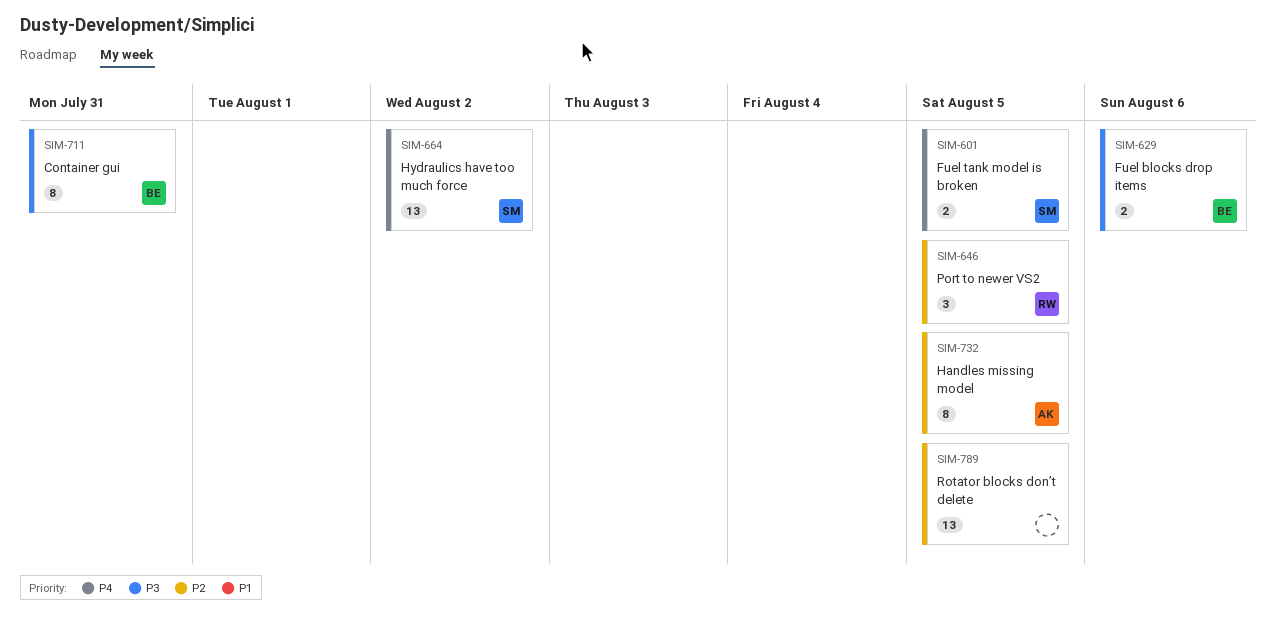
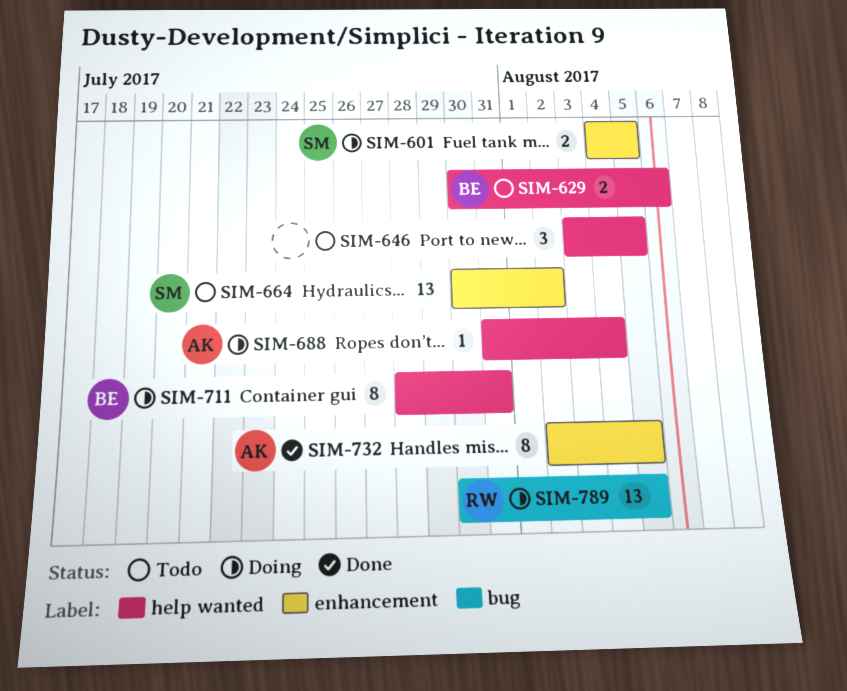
SIM-646, owner: RW -> none
SIM-688: none -> present
SIM-789, owner: none -> RW

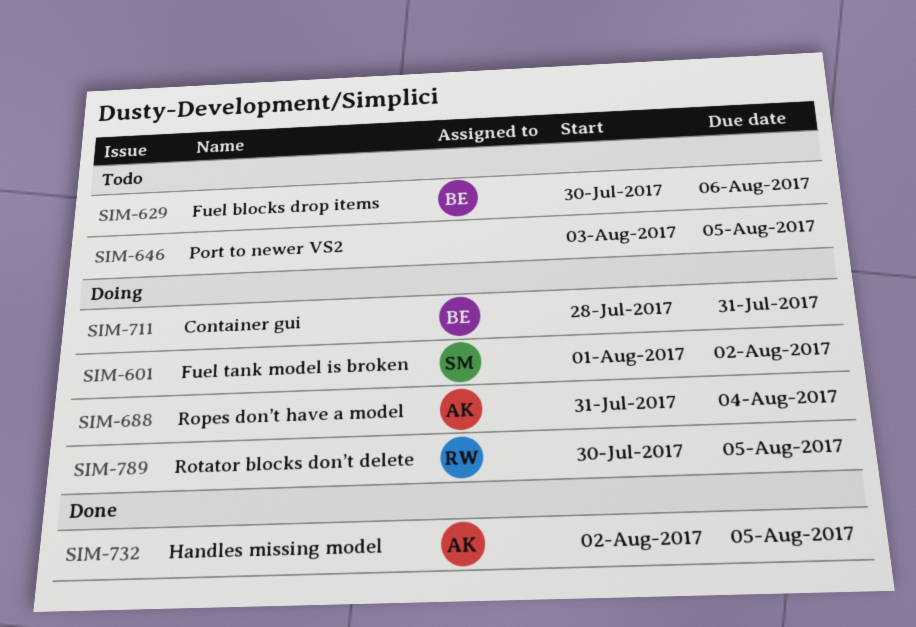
SIM-601, start: Aug 4 -> Aug 1
SIM-601, due: Aug 5 -> Aug 2
SIM-664: present -> none

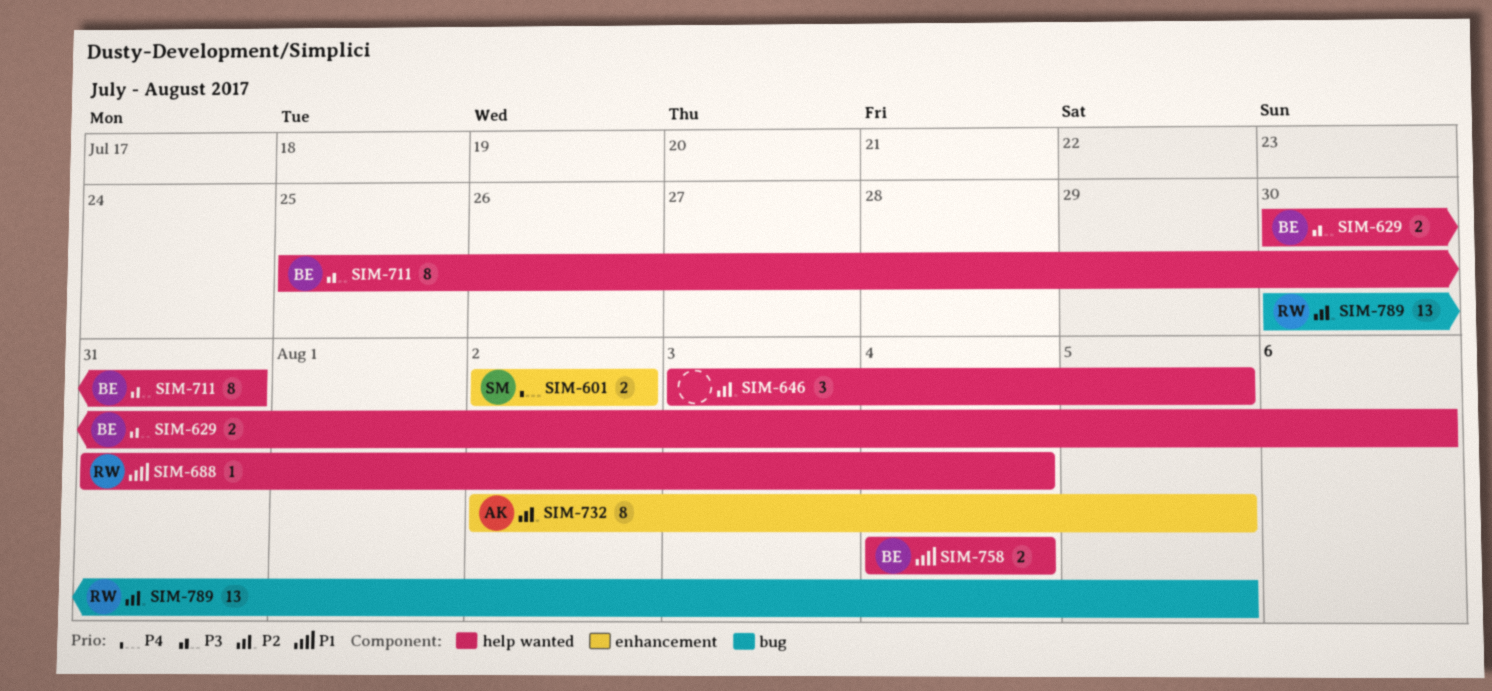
SIM-601, start: Aug 1 -> Aug 2
SIM-688, owner: AK -> RW
SIM-711, start: Jul 28 -> Jul 25
SIM-758: none -> present

